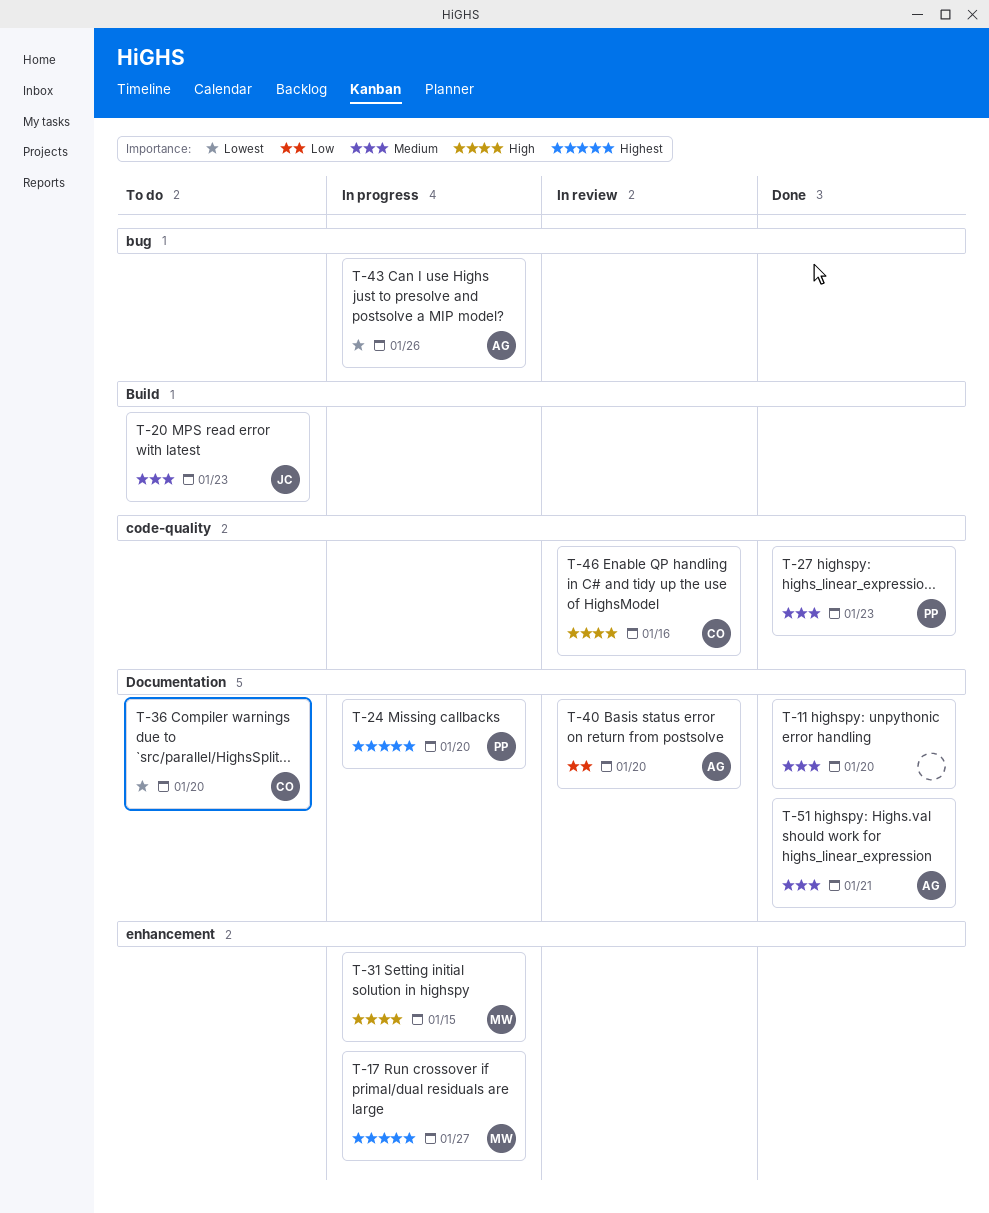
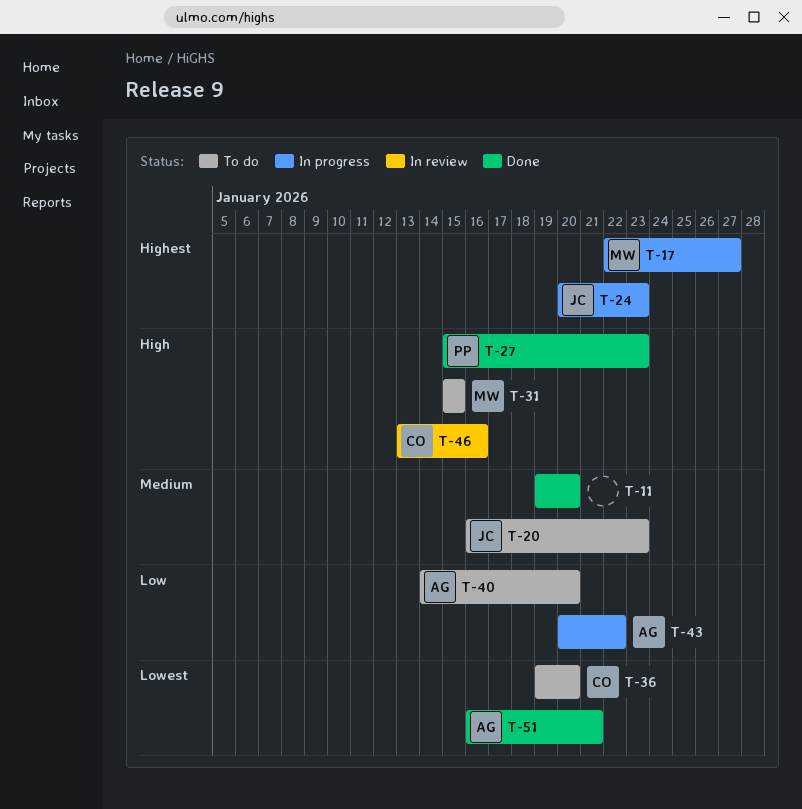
T-24, owner: PP -> JC
T-24, due: Jan 20 -> Jan 23
T-27, priority: Medium -> High
T-31, status: In progress -> To do
T-40, status: In review -> To do
T-43, priority: Lowest -> Low
T-43, due: Jan 26 -> Jan 22
T-51, priority: Medium -> Lowest

